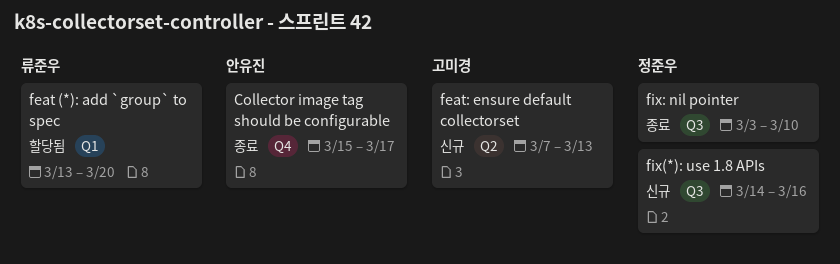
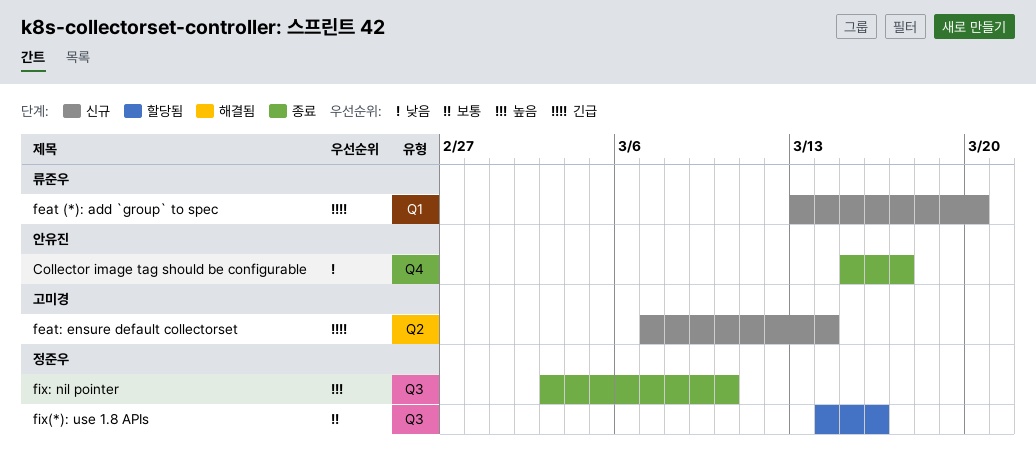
feat (*): add `group` to spec, status: 할당됨 -> 신규
feat: ensure default collectorset, due: Mar 13 -> Mar 14
fix(*): use 1.8 APIs, status: 신규 -> 할당됨

